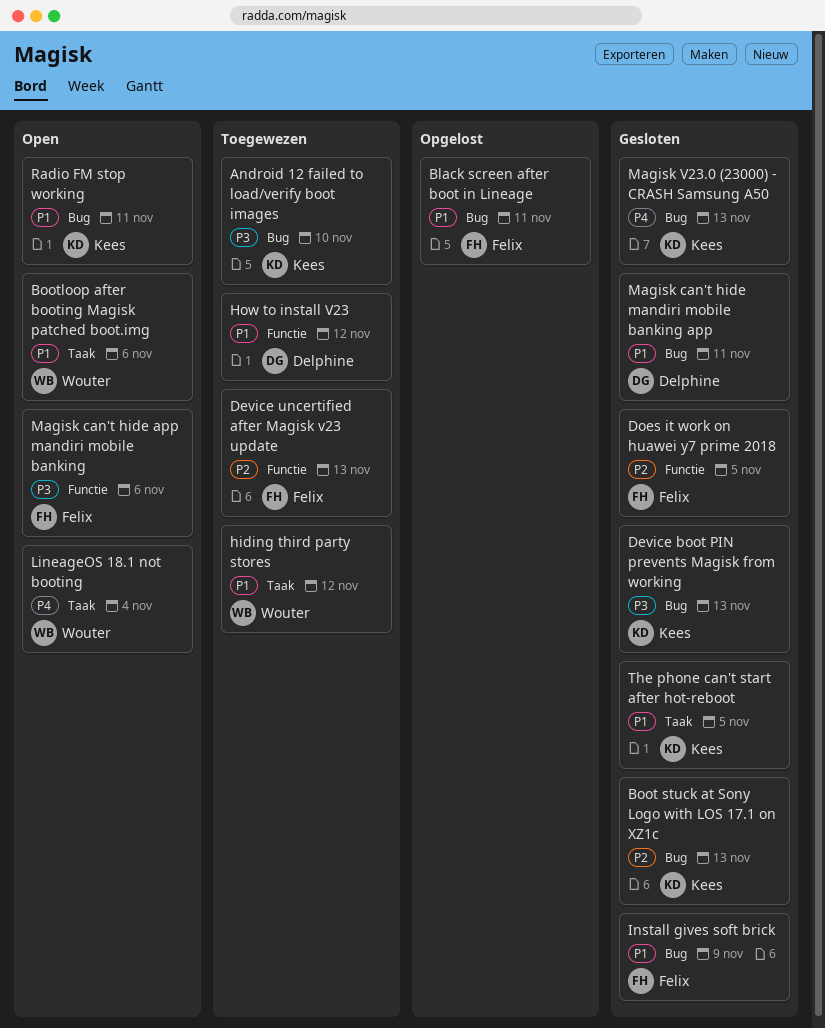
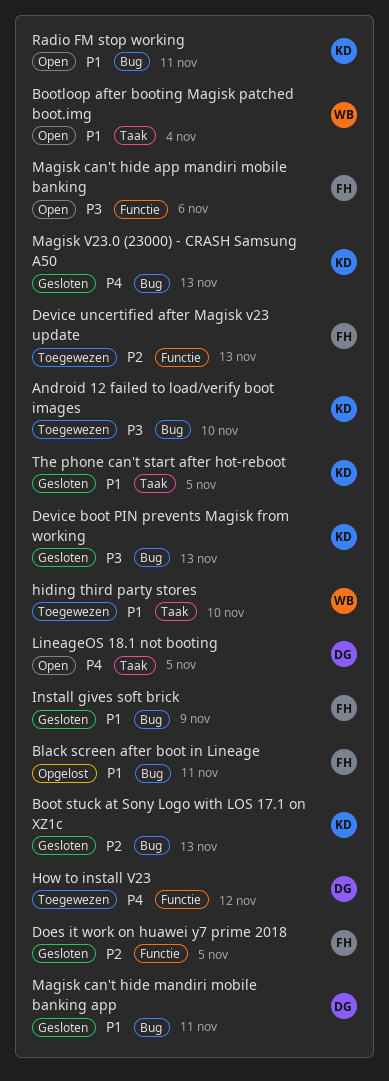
Bootloop after booting Magisk patched boot.img, due: Nov 6 -> Nov 4
hiding third party stores, due: Nov 12 -> Nov 10
How to install V23, priority: P1 -> P4
LineageOS 18.1 not booting, owner: Wouter -> Delphine
LineageOS 18.1 not booting, due: Nov 4 -> Nov 5

